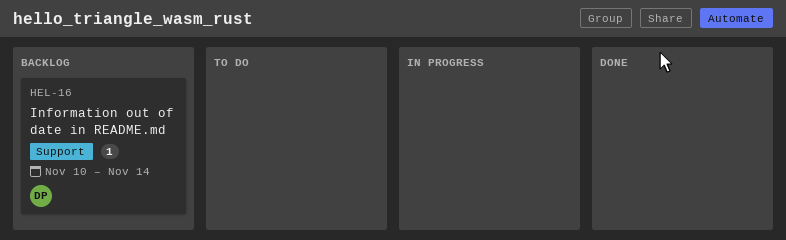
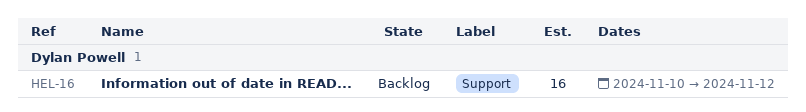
HEL-16, estimate: 1 -> 16
HEL-16, due: Nov 14 -> Nov 12

